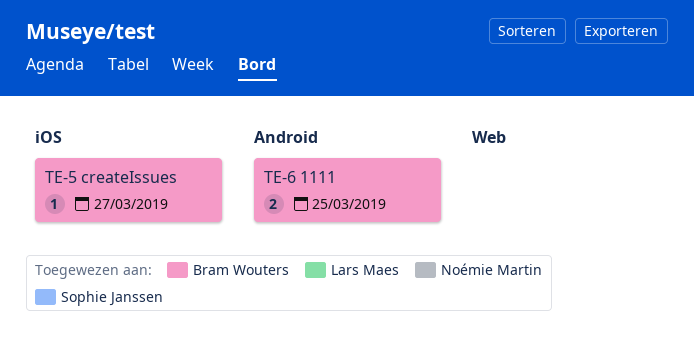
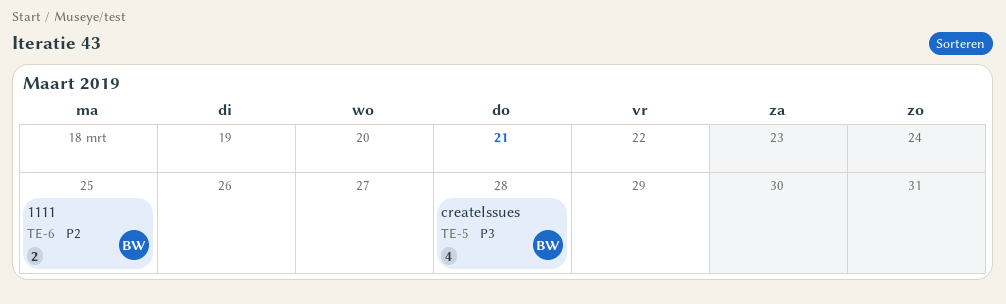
TE-5, estimate: 1 -> 4
TE-5, due: Mar 27 -> Mar 28

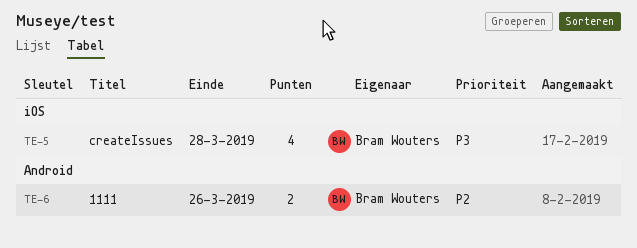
TE-6, due: Mar 25 -> Mar 26

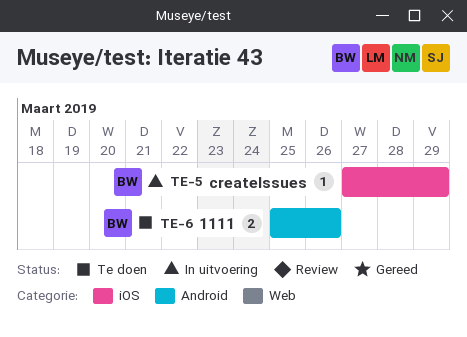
TE-5, estimate: 4 -> 1
TE-5, due: Mar 28 -> Mar 29

